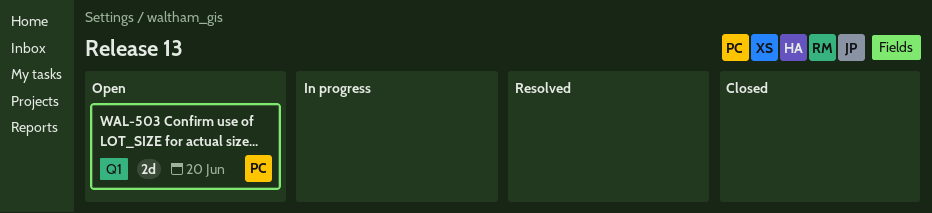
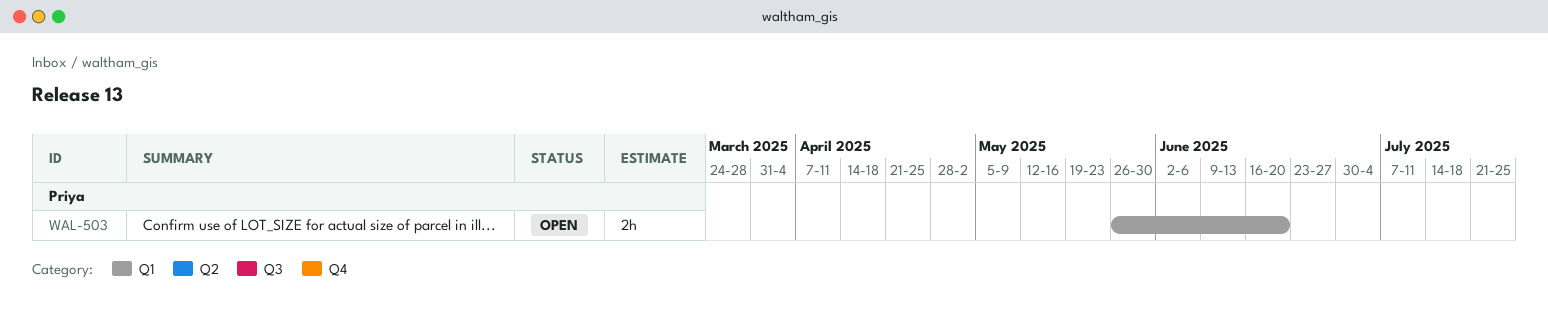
WAL-503, estimate: 2d -> 2h

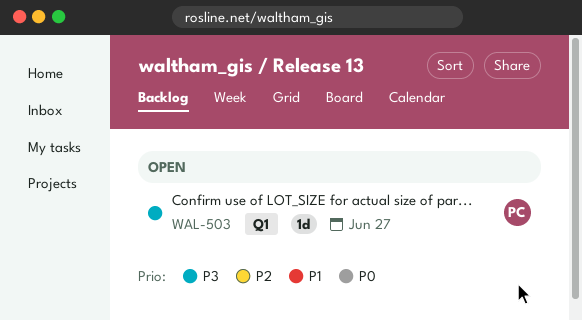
WAL-503, estimate: 2h -> 1d
WAL-503, due: Jun 20 -> Jun 27

